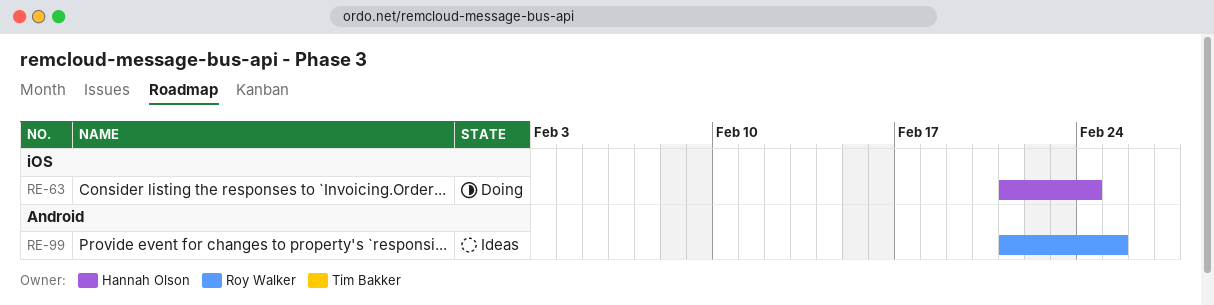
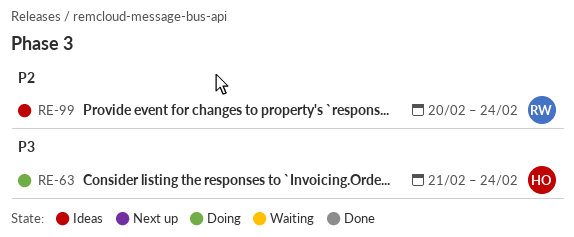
RE-99, start: Feb 21 -> Feb 20
RE-99, due: Feb 25 -> Feb 24

